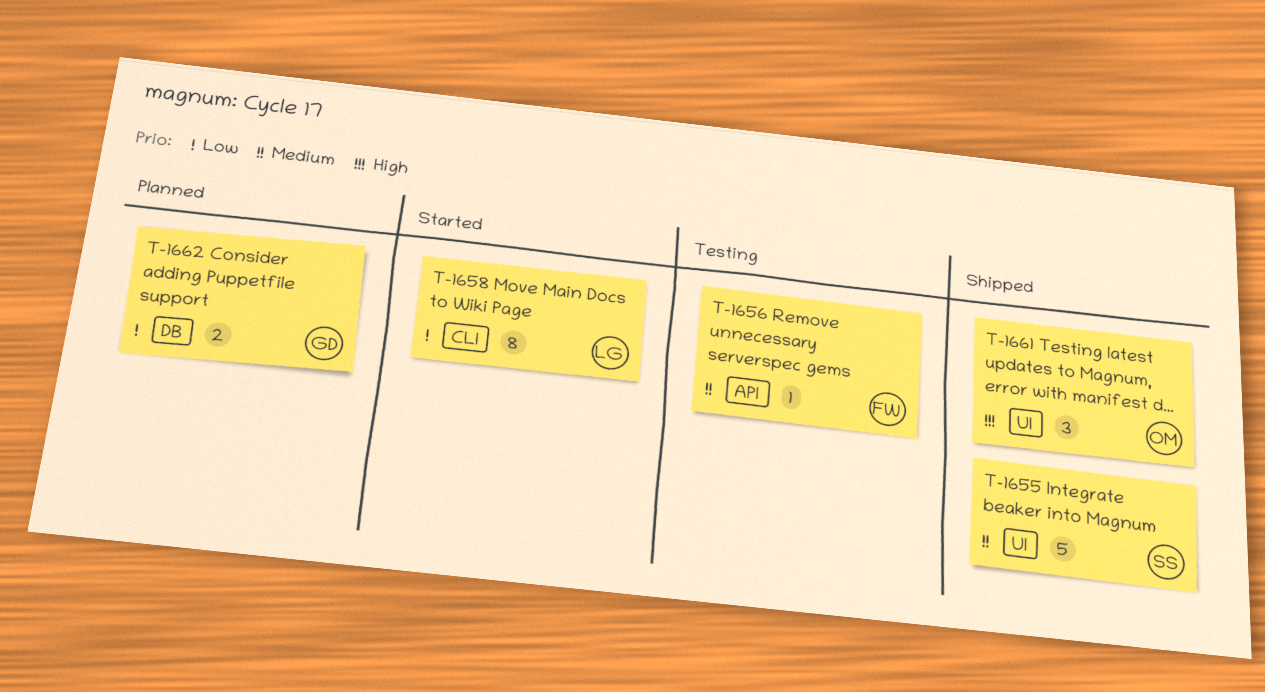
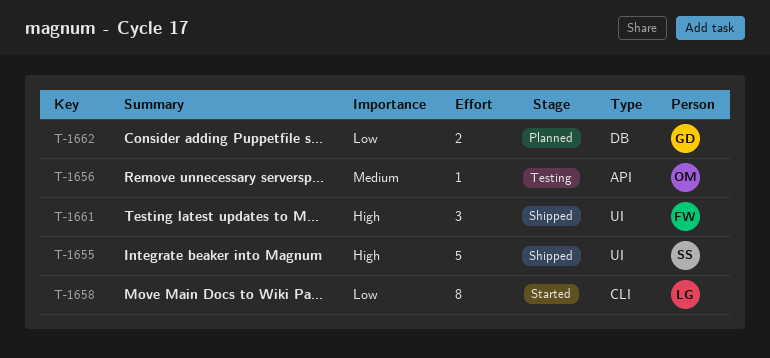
T-1655, priority: Medium -> High
T-1656, owner: FW -> OM
T-1661, owner: OM -> FW

